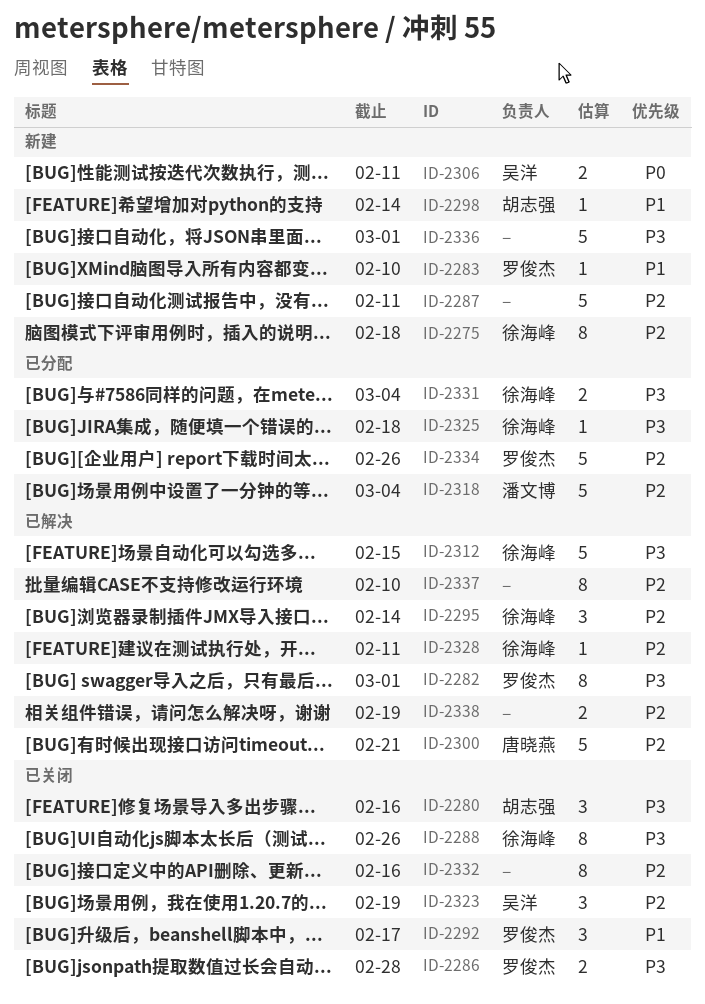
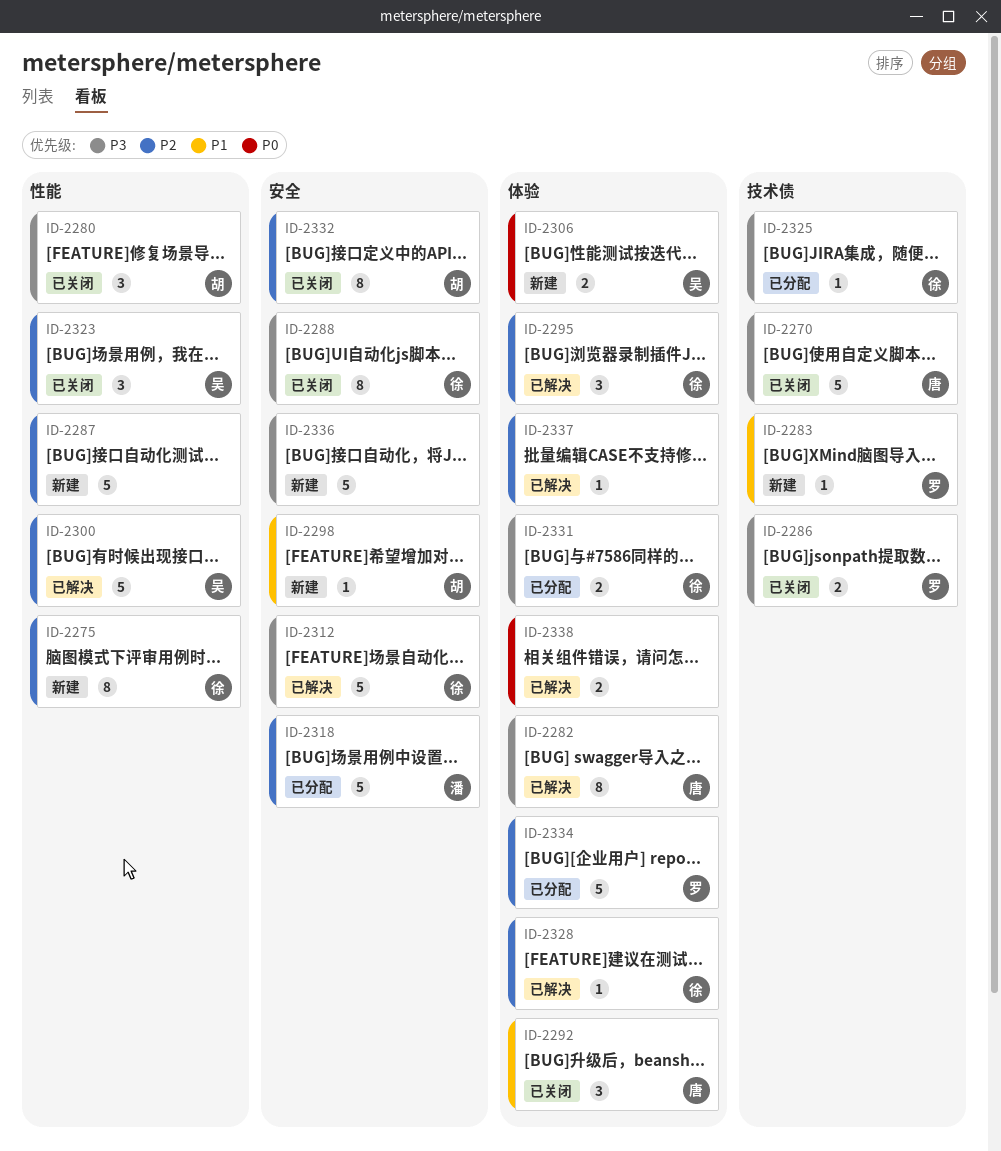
ID-2270: none -> present
ID-2282, owner: 罗俊杰 -> 唐晓燕
ID-2292, owner: 罗俊杰 -> 唐晓燕
ID-2300, owner: 唐晓燕 -> 吴洋
ID-2332, owner: none -> 胡志强
ID-2337, estimate: 8 -> 1
ID-2338, priority: P2 -> P0

